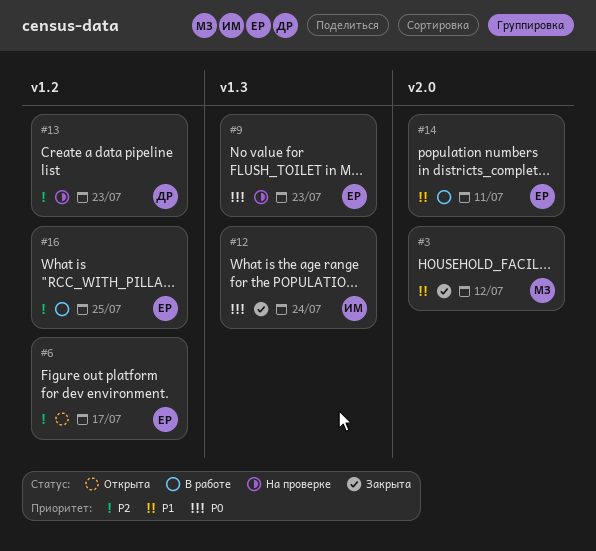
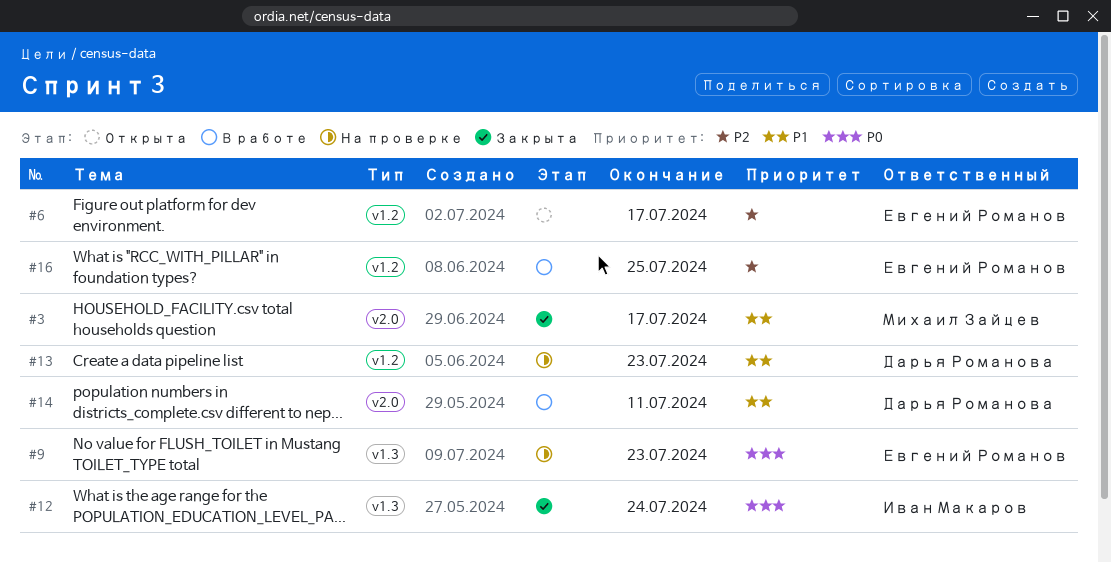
#3, due: Jul 12 -> Jul 17
#13, priority: P2 -> P1
#14, owner: Евгений Романов -> Дарья Романова

